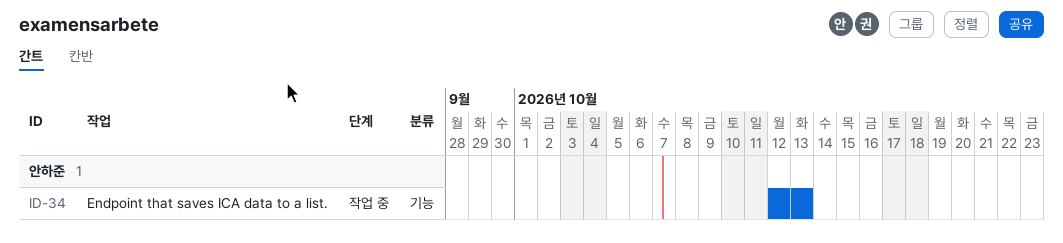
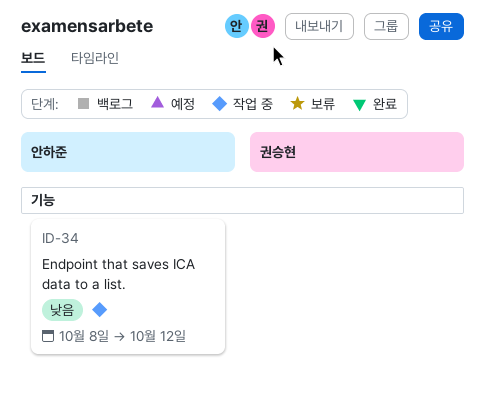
ID-34, start: Oct 12 -> Oct 8
ID-34, due: Oct 13 -> Oct 12

